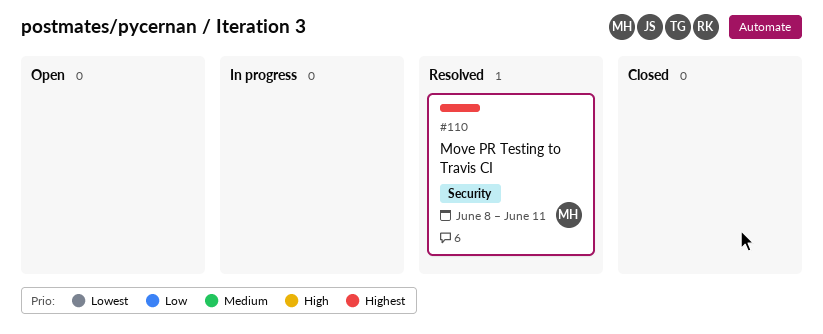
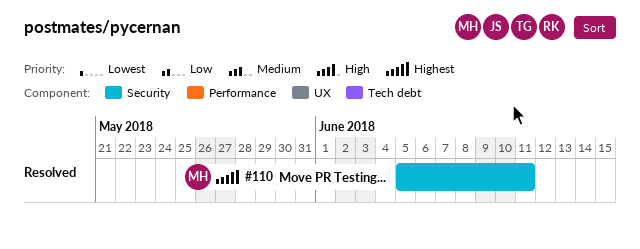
#110, start: Jun 8 -> Jun 5

